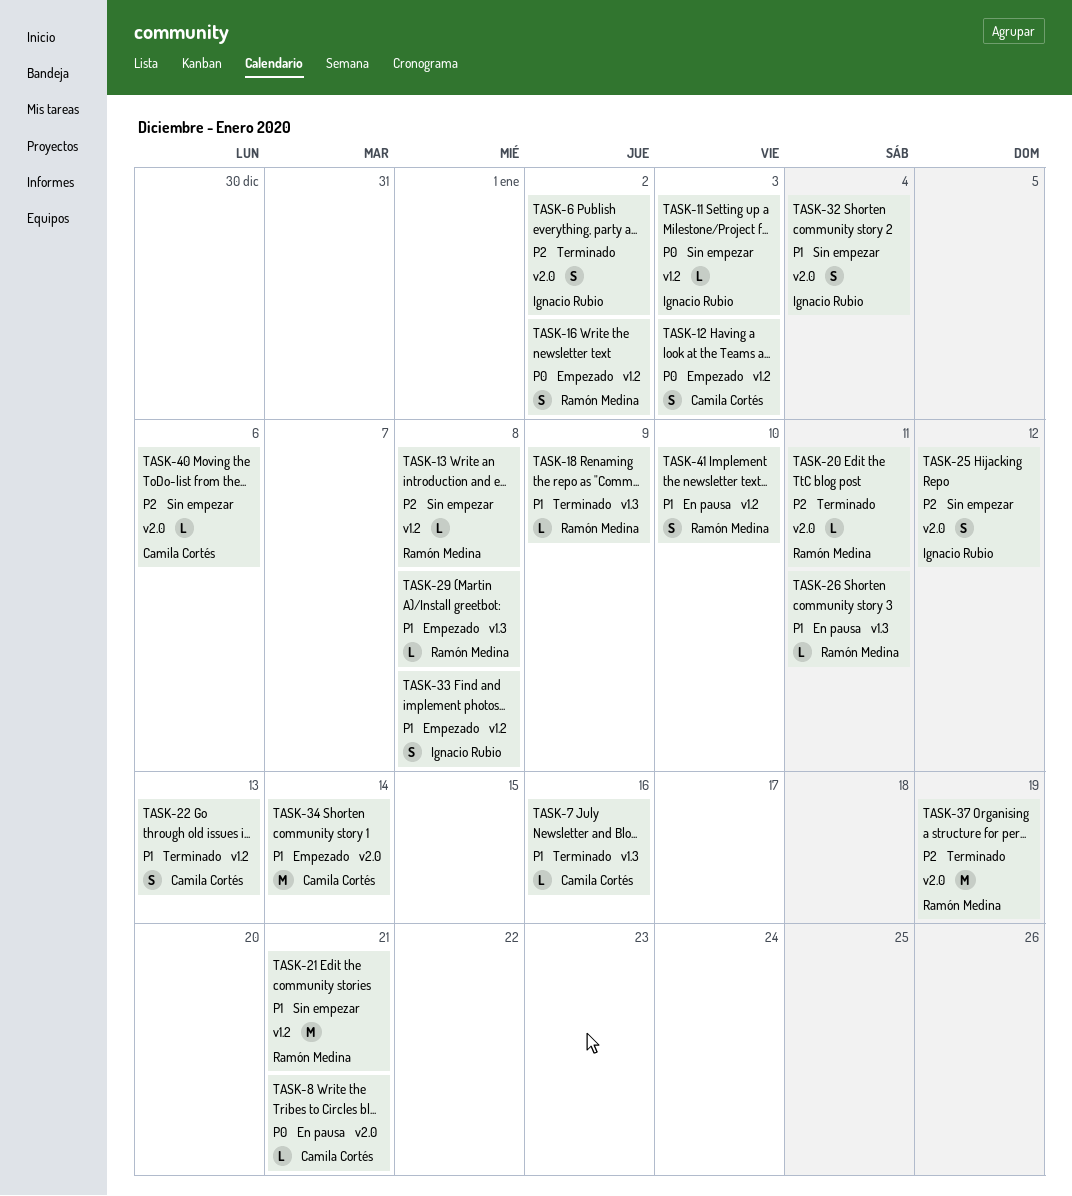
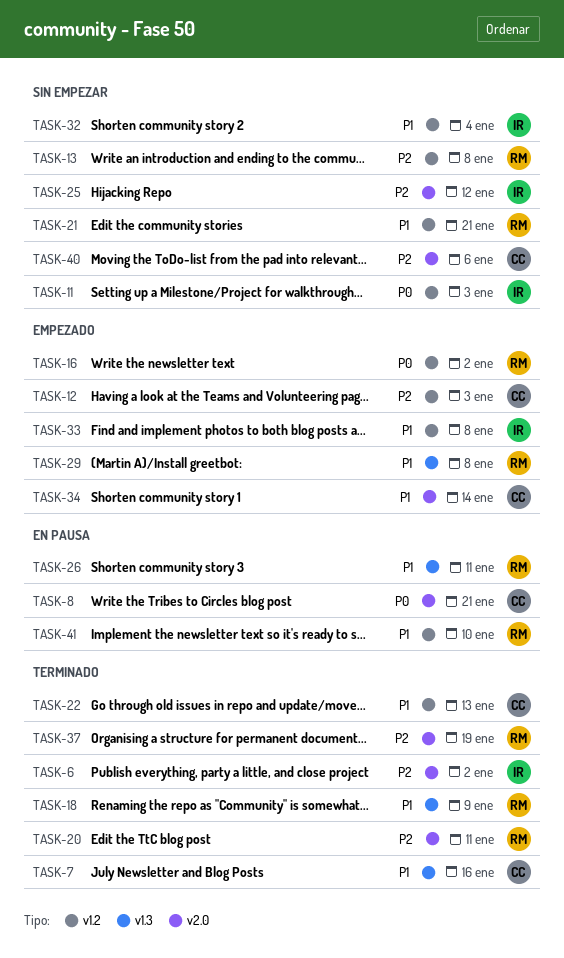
TASK-12, priority: P0 -> P2
TASK-32, label: v2.0 -> v1.2

